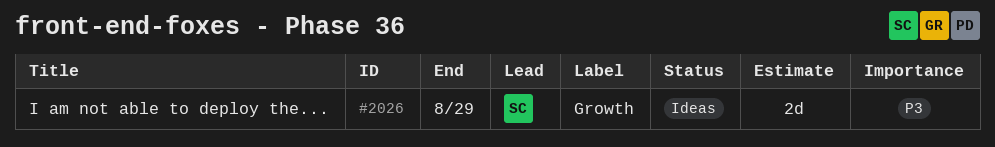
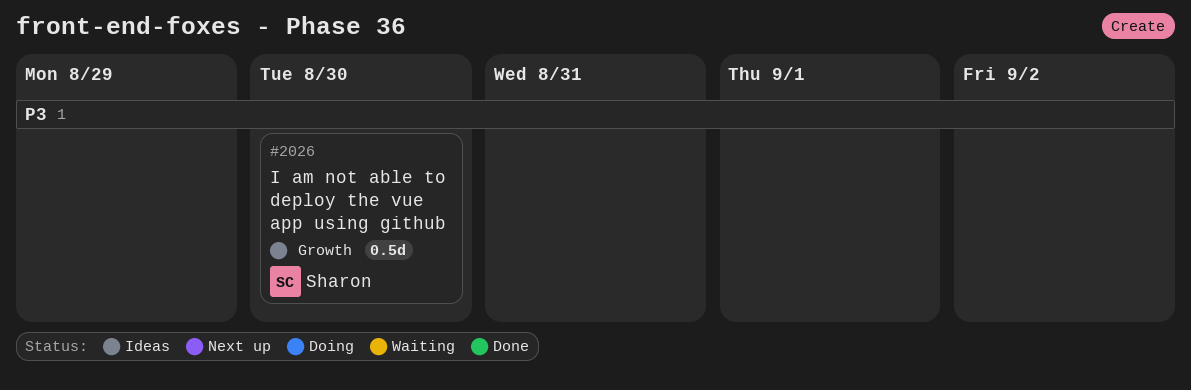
#2026, estimate: 2d -> 0.5d
#2026, due: Aug 29 -> Aug 30

